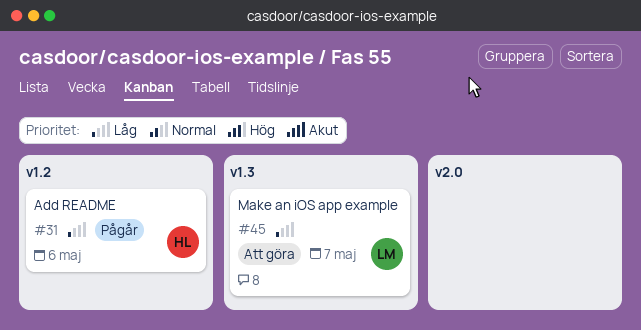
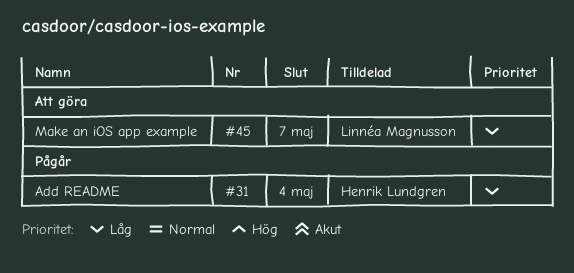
#31, due: May 6 -> May 4

